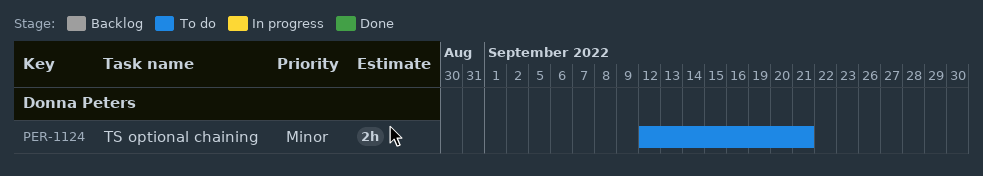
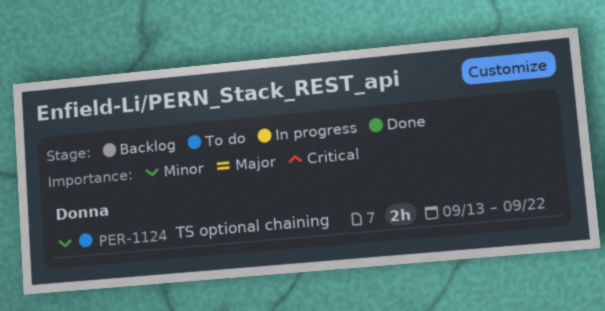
PER-1124, start: Sep 12 -> Sep 13
PER-1124, due: Sep 21 -> Sep 22

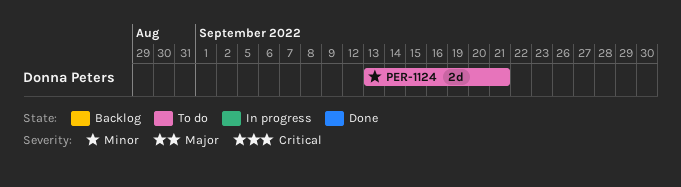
PER-1124, estimate: 2h -> 2d
PER-1124, due: Sep 22 -> Sep 21

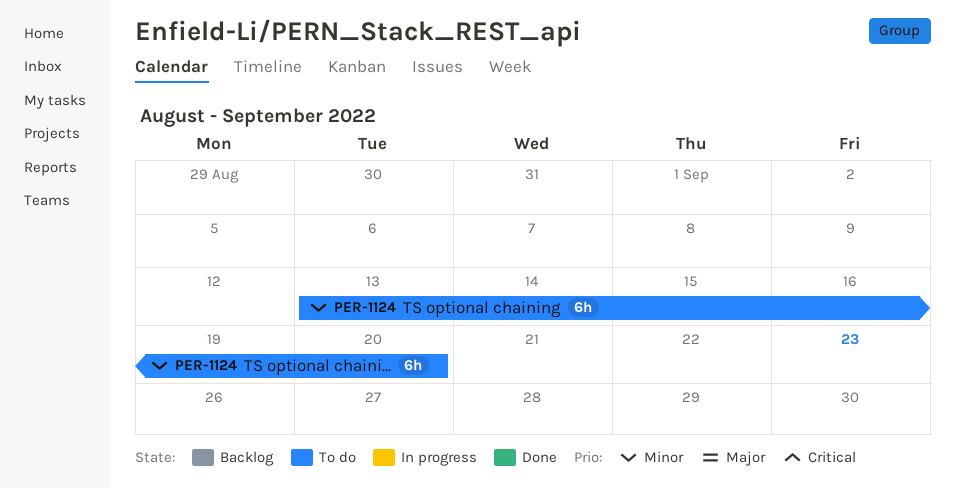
PER-1124, estimate: 2d -> 6h
PER-1124, due: Sep 21 -> Sep 20

